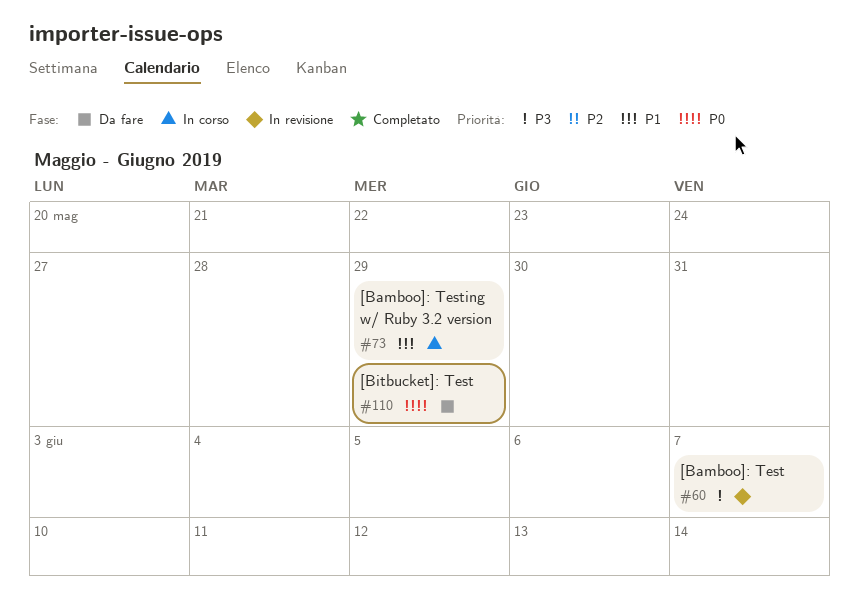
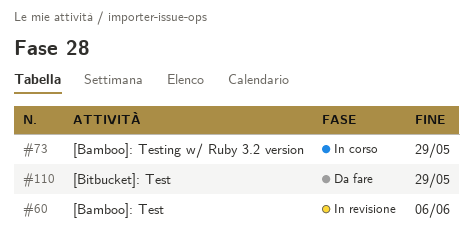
#60, due: Jun 7 -> Jun 6

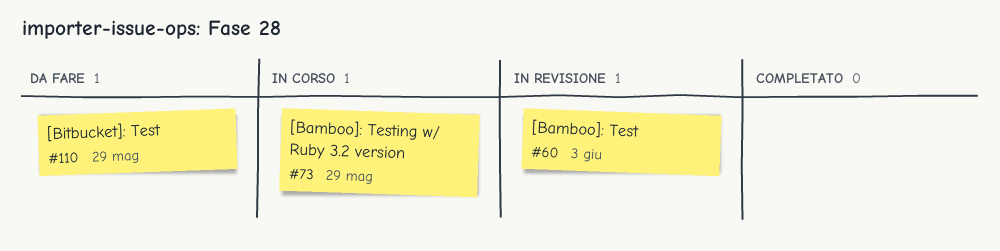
#60, due: Jun 6 -> Jun 3

